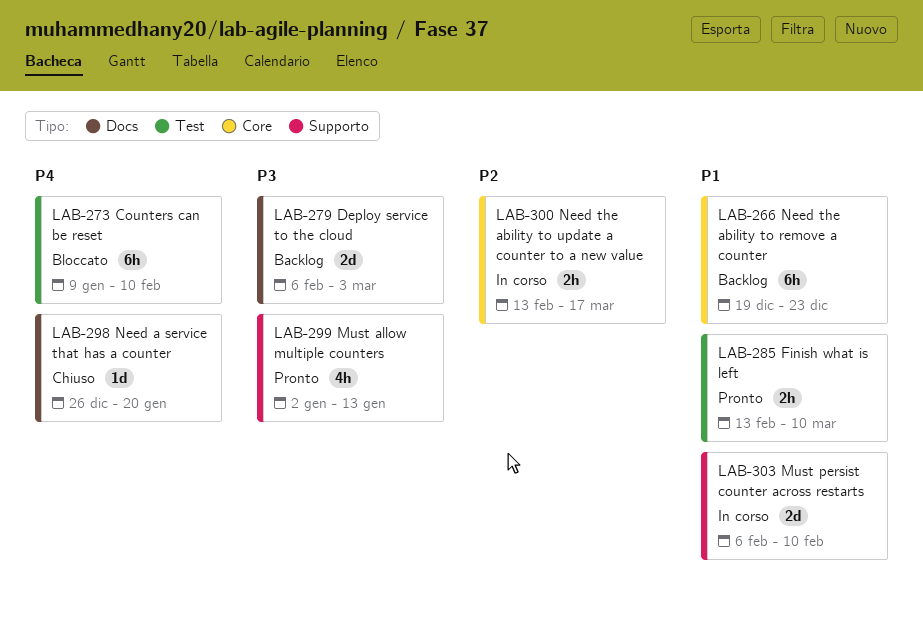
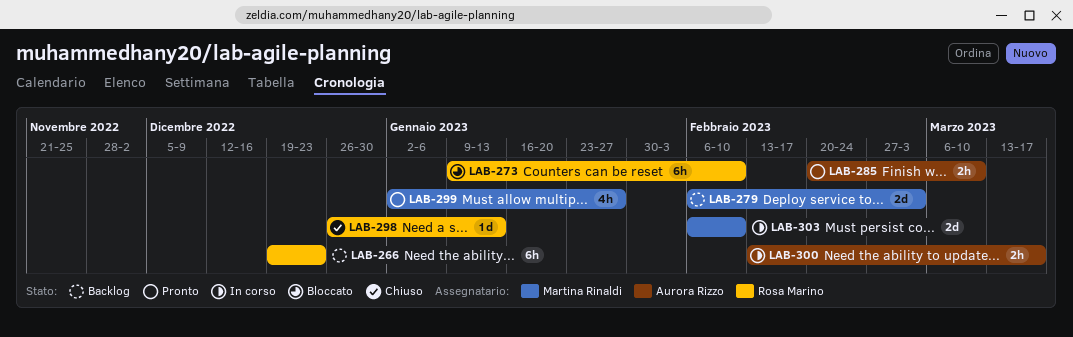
LAB-285, start: Feb 13 -> Feb 20
LAB-298, due: Jan 20 -> Jan 13
LAB-299, due: Jan 13 -> Jan 27

